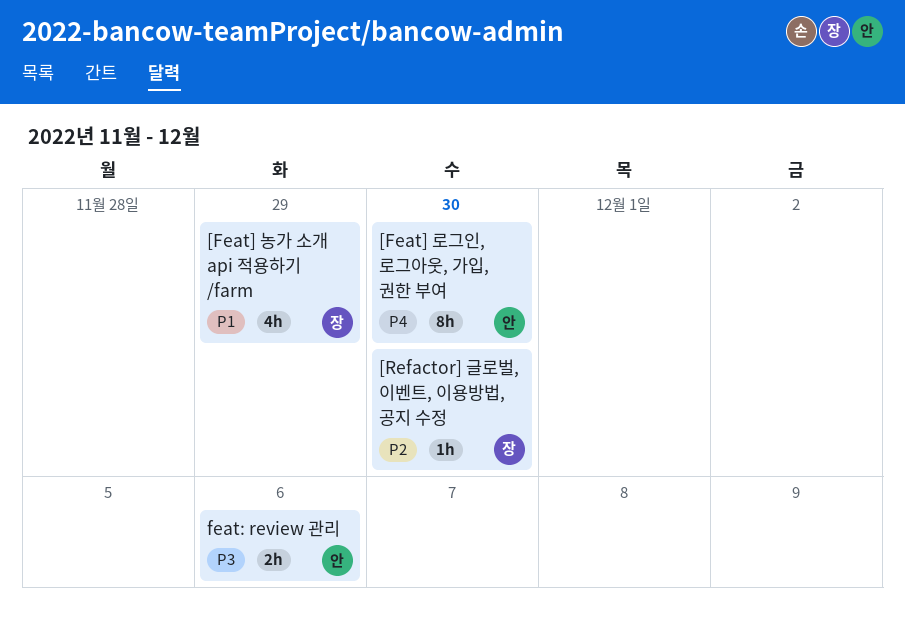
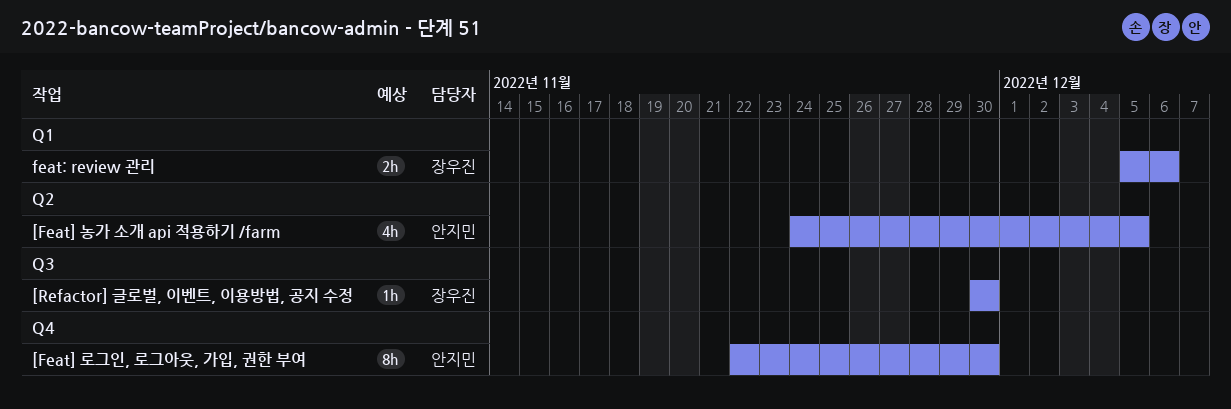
[Feat] 농가 소개 api 적용하기 /farm, owner: 장우진 -> 안지민
[Feat] 농가 소개 api 적용하기 /farm, due: Nov 29 -> Dec 5
feat: review 관리, owner: 안지민 -> 장우진

